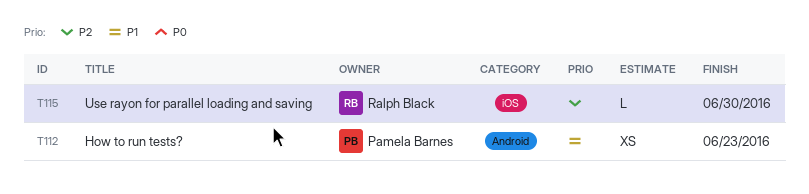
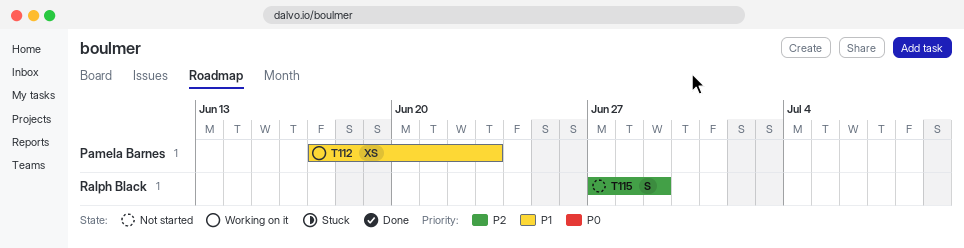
T115, estimate: L -> S
T115, due: Jun 30 -> Jun 29

